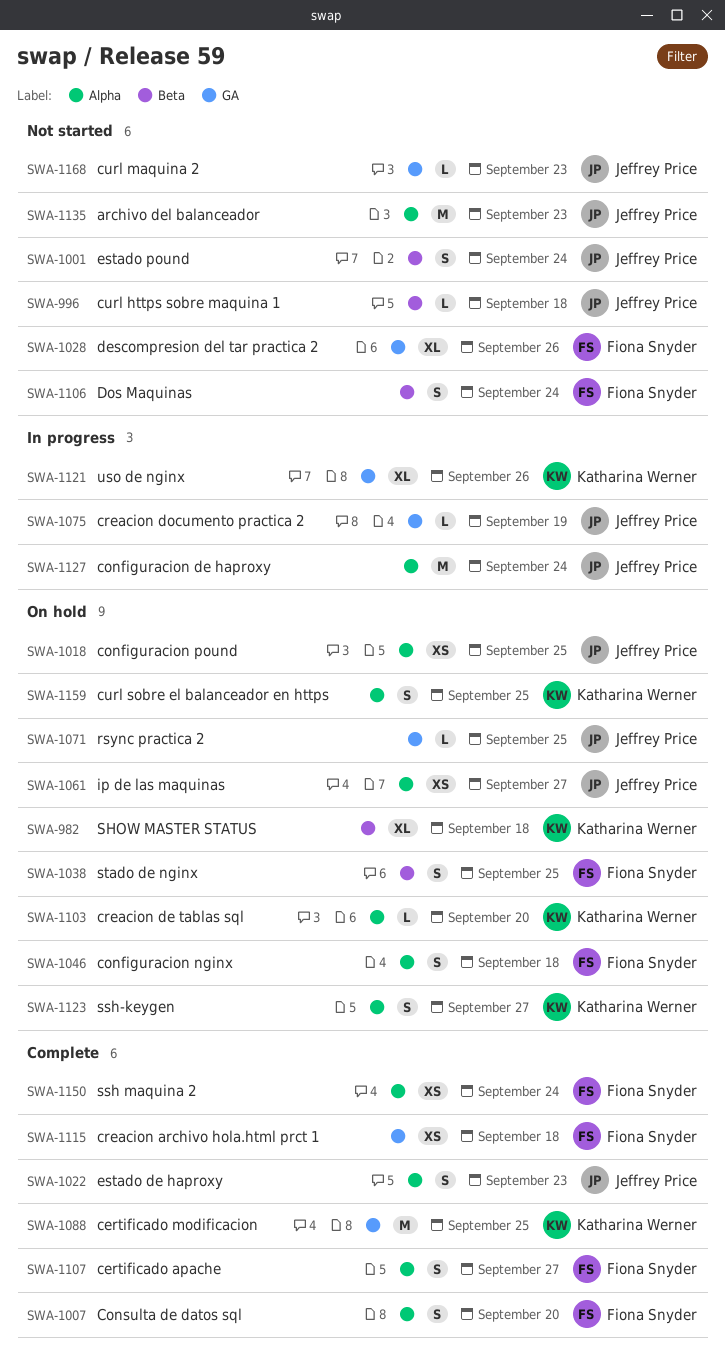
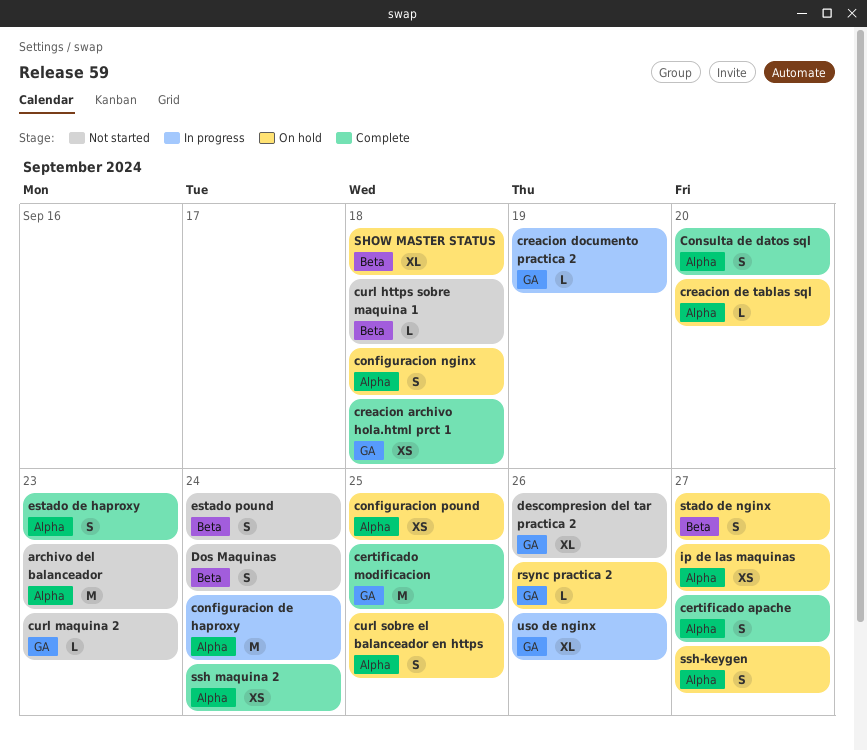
rsync practica 2, due: Sep 25 -> Sep 26
stado de nginx, due: Sep 25 -> Sep 27

